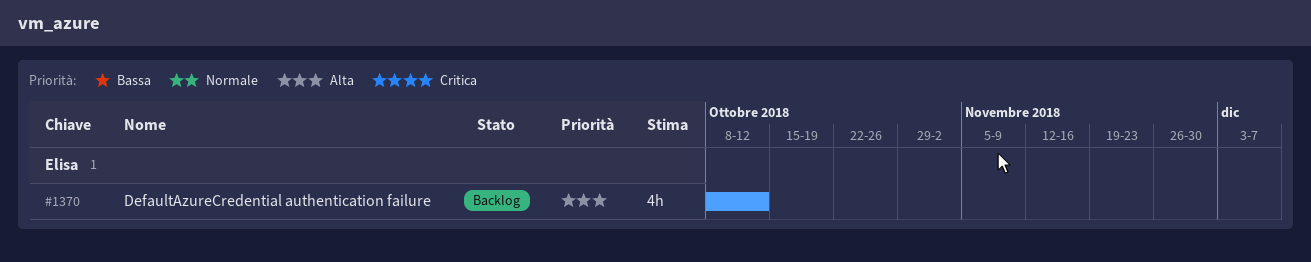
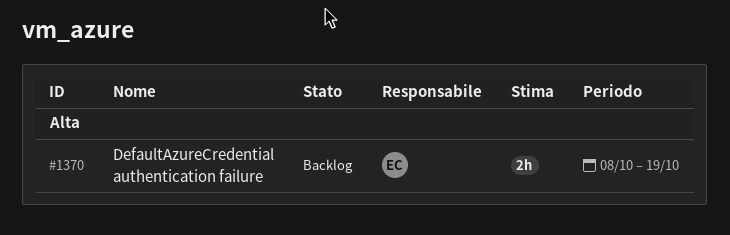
#1370, estimate: 4h -> 2h
#1370, due: Oct 12 -> Oct 19

